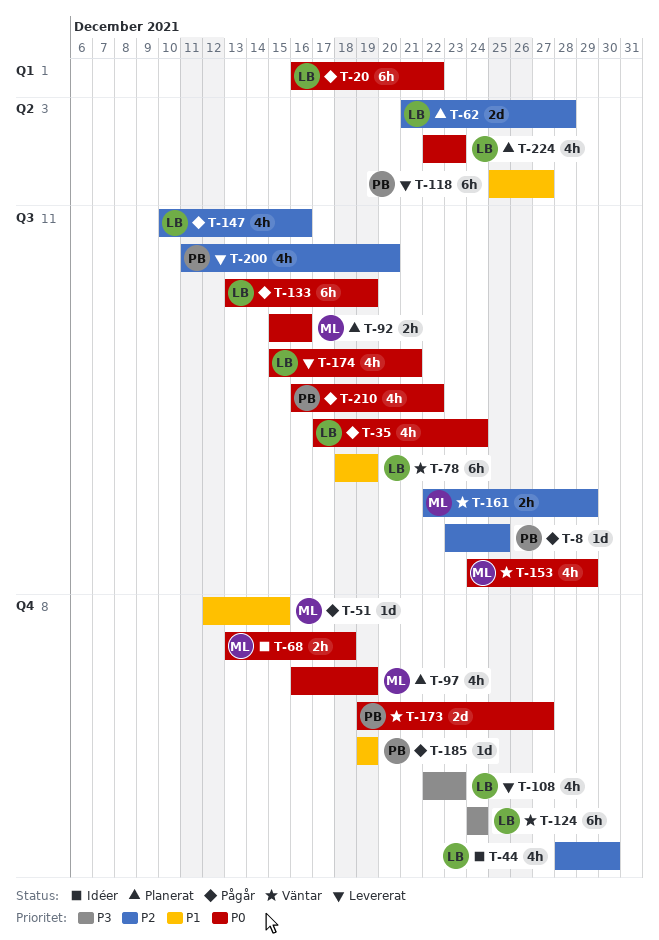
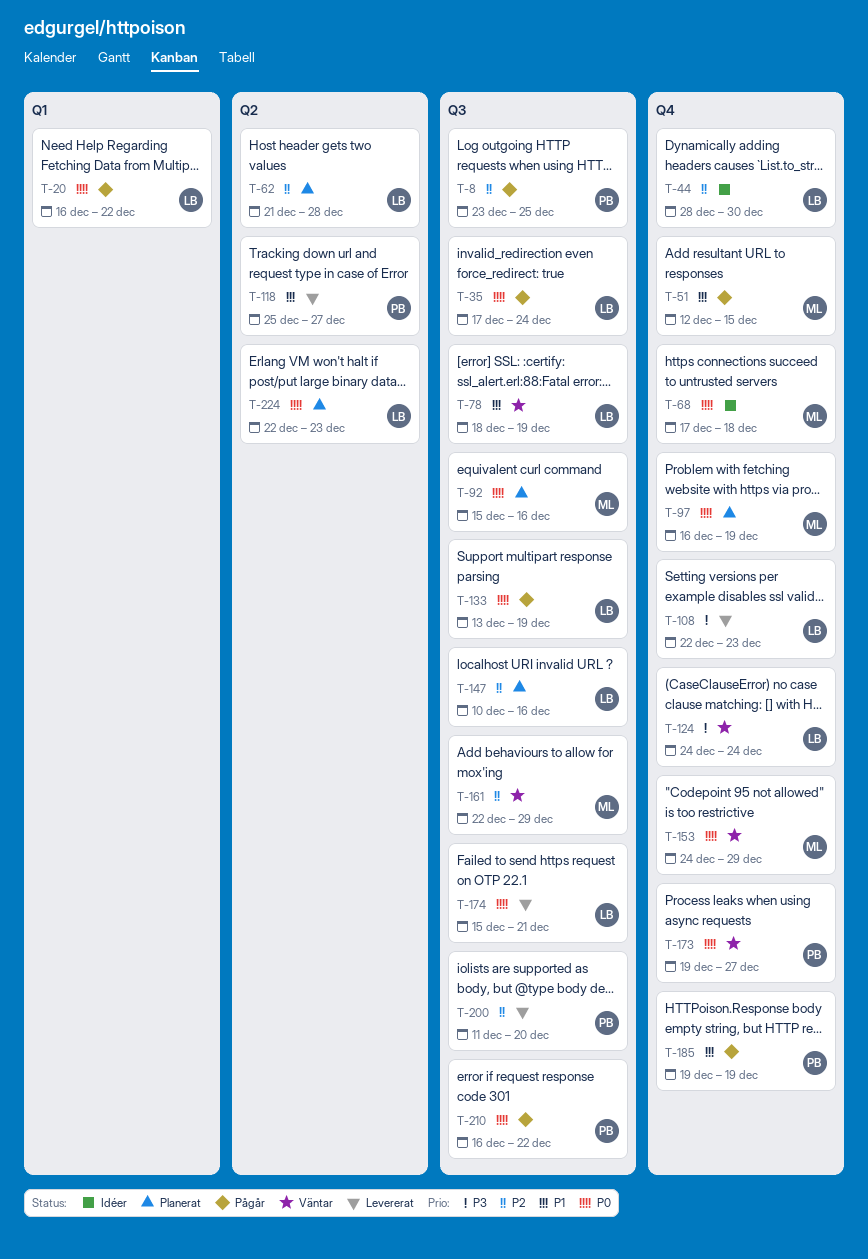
T-68, start: Dec 13 -> Dec 17
T-147, status: Pågår -> Planerat
T-153, label: Q3 -> Q4

